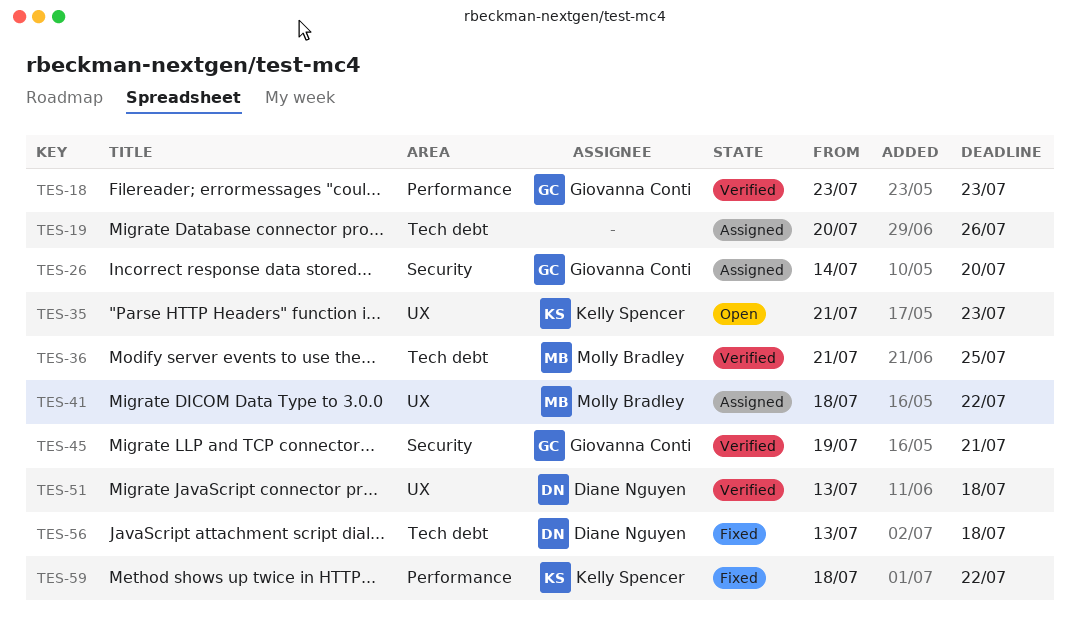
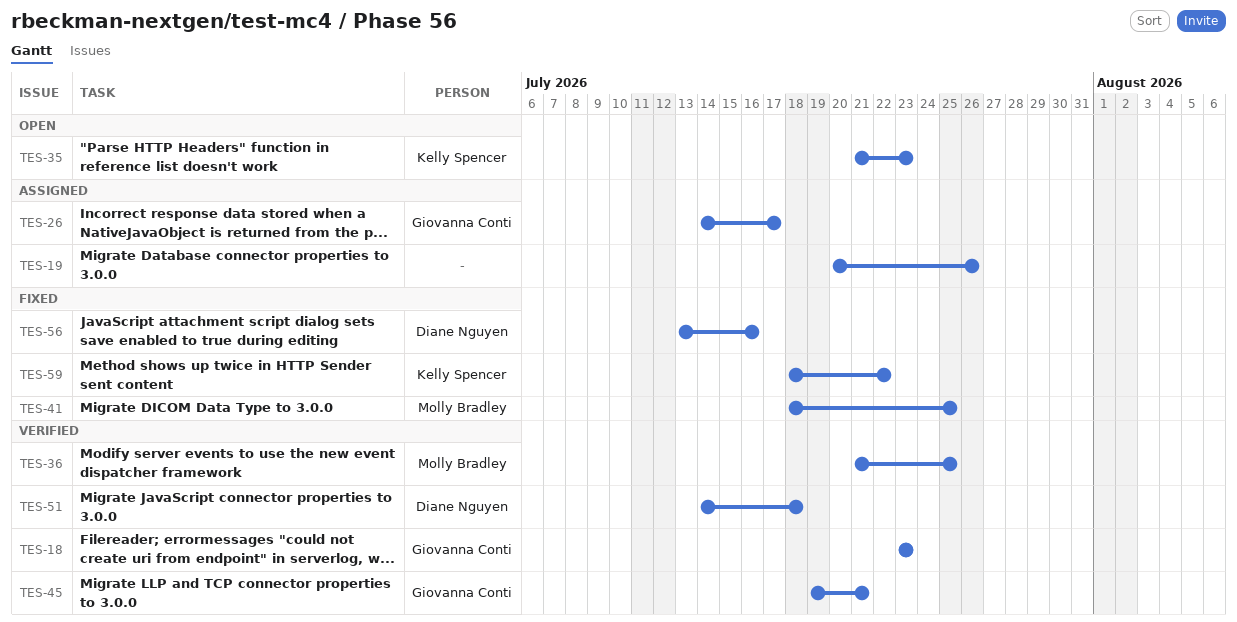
TES-26, due: Jul 20 -> Jul 17
TES-41, status: Assigned -> Fixed
TES-41, due: Jul 22 -> Jul 25
TES-51, start: Jul 13 -> Jul 14
TES-56, due: Jul 18 -> Jul 16

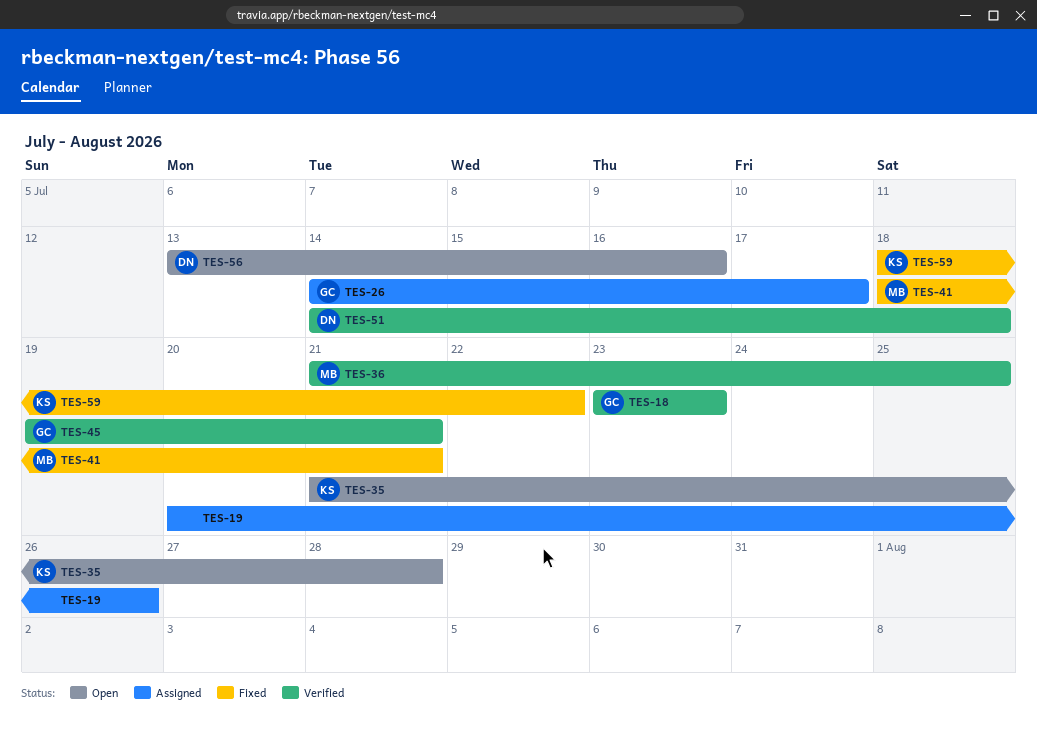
TES-35, due: Jul 23 -> Jul 28
TES-41, due: Jul 25 -> Jul 21
TES-56, status: Fixed -> Open

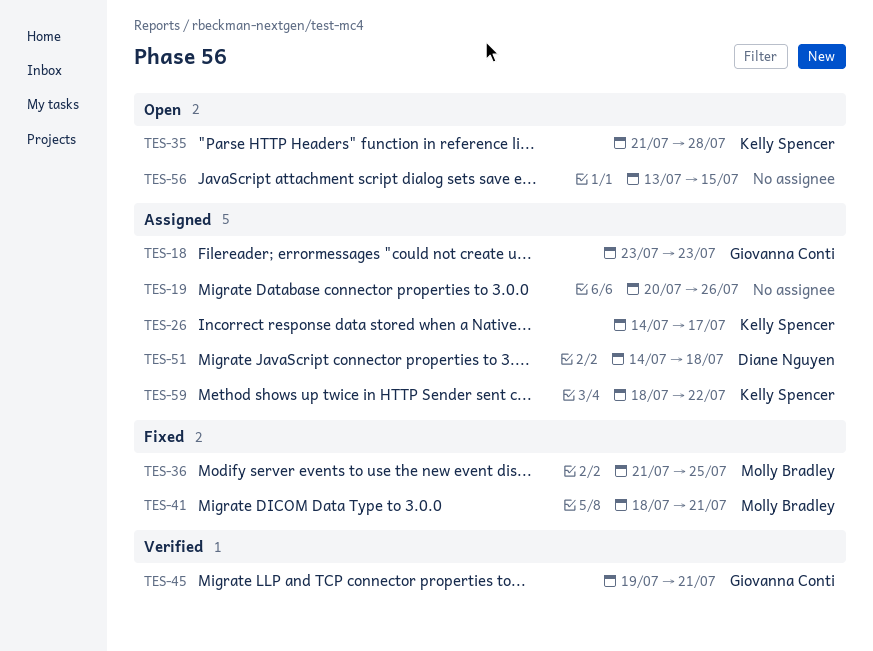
TES-18, status: Verified -> Assigned
TES-26, owner: Giovanna Conti -> Kelly Spencer
TES-36, status: Verified -> Fixed
TES-51, status: Verified -> Assigned
TES-56, owner: Diane Nguyen -> none
TES-56, due: Jul 16 -> Jul 15
TES-59, status: Fixed -> Assigned

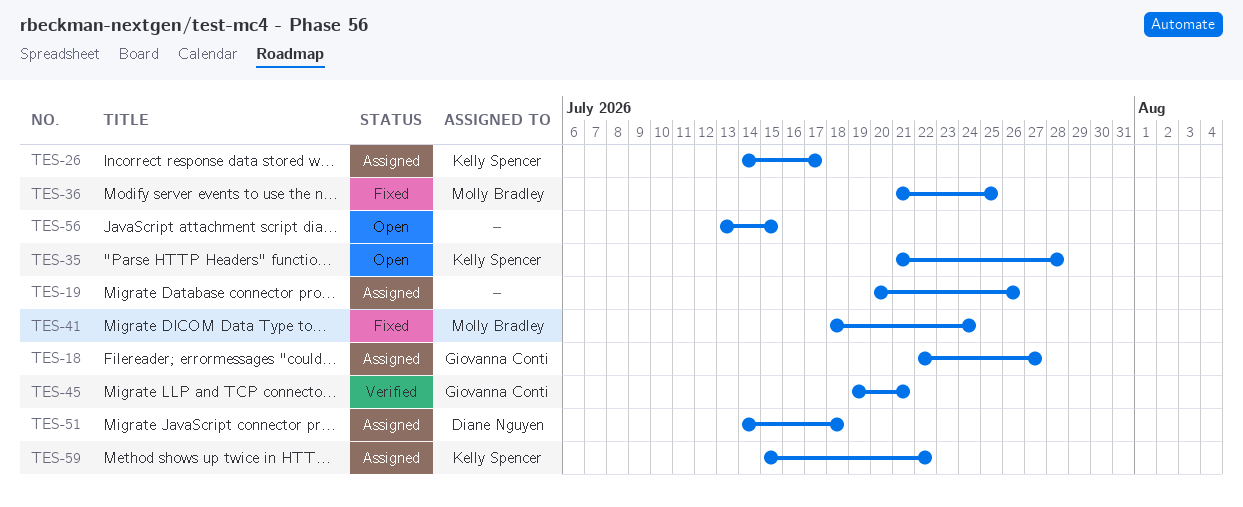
TES-18, start: Jul 23 -> Jul 22
TES-18, due: Jul 23 -> Jul 27
TES-41, due: Jul 21 -> Jul 24
TES-59, start: Jul 18 -> Jul 15

